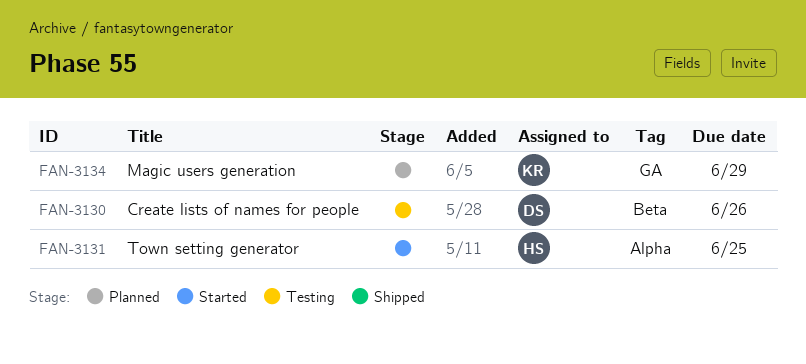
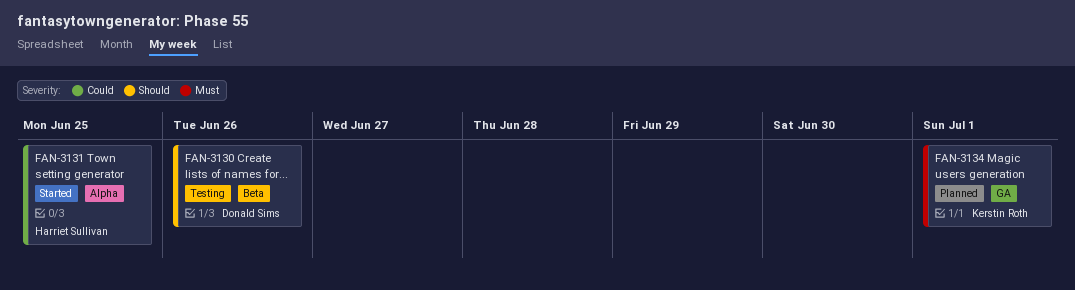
FAN-3134, due: Jun 29 -> Jul 1

